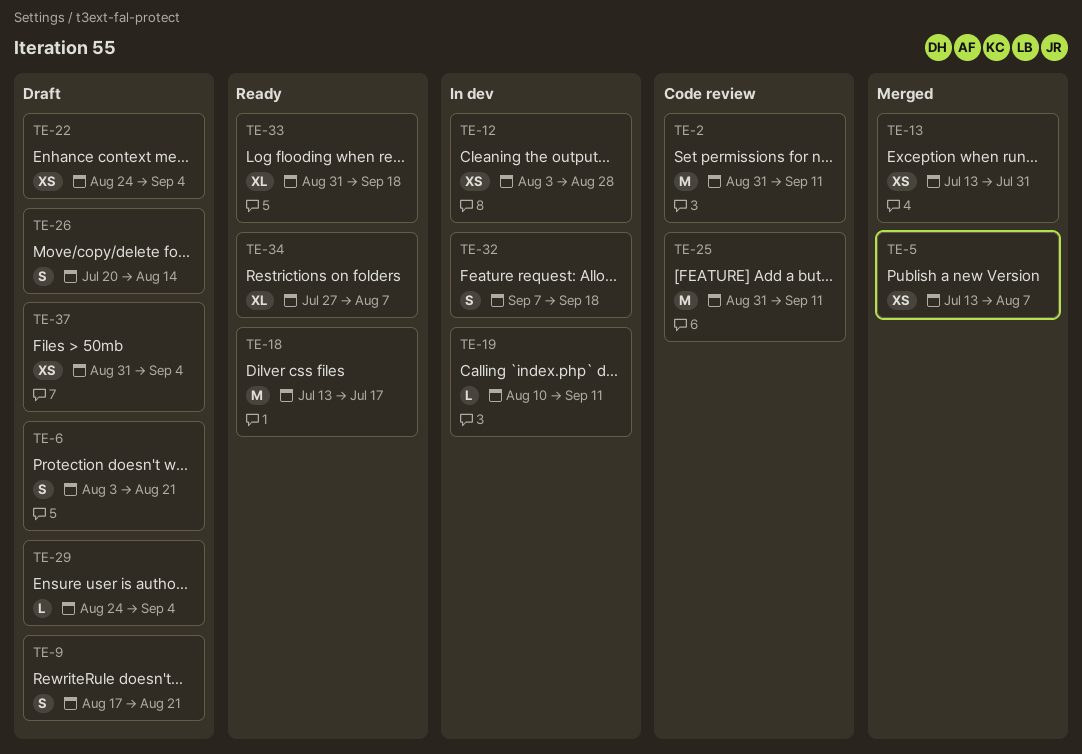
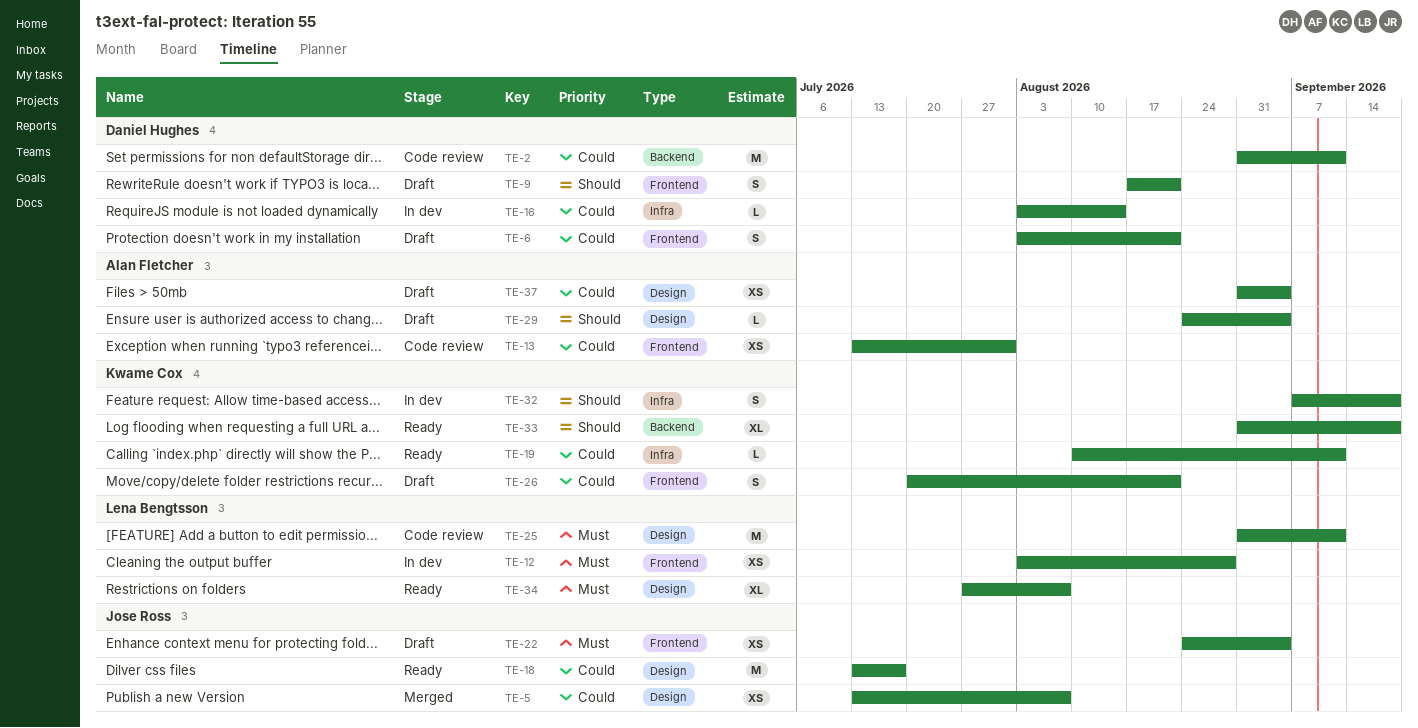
TE-13, status: Merged -> Code review
TE-16: none -> present
TE-19, status: In dev -> Ready
TE-26, due: Aug 14 -> Aug 21

